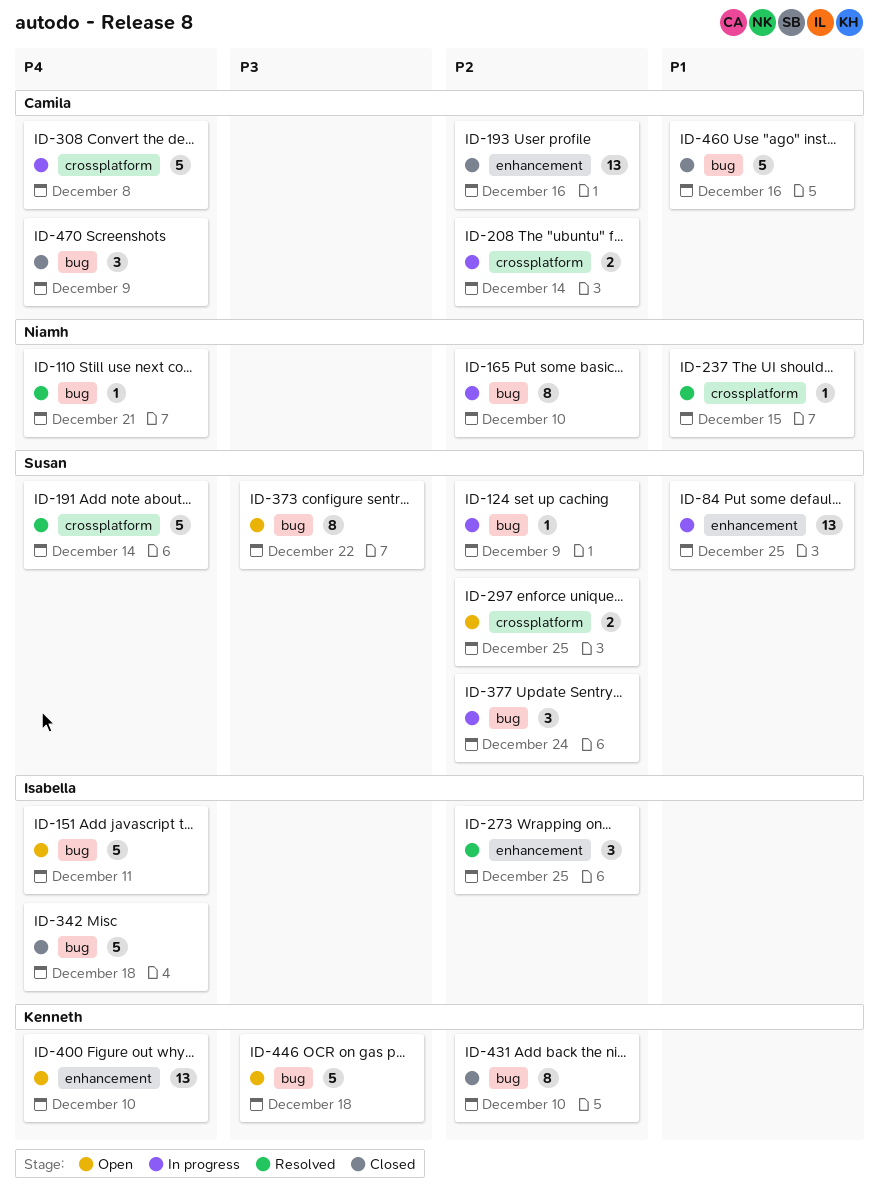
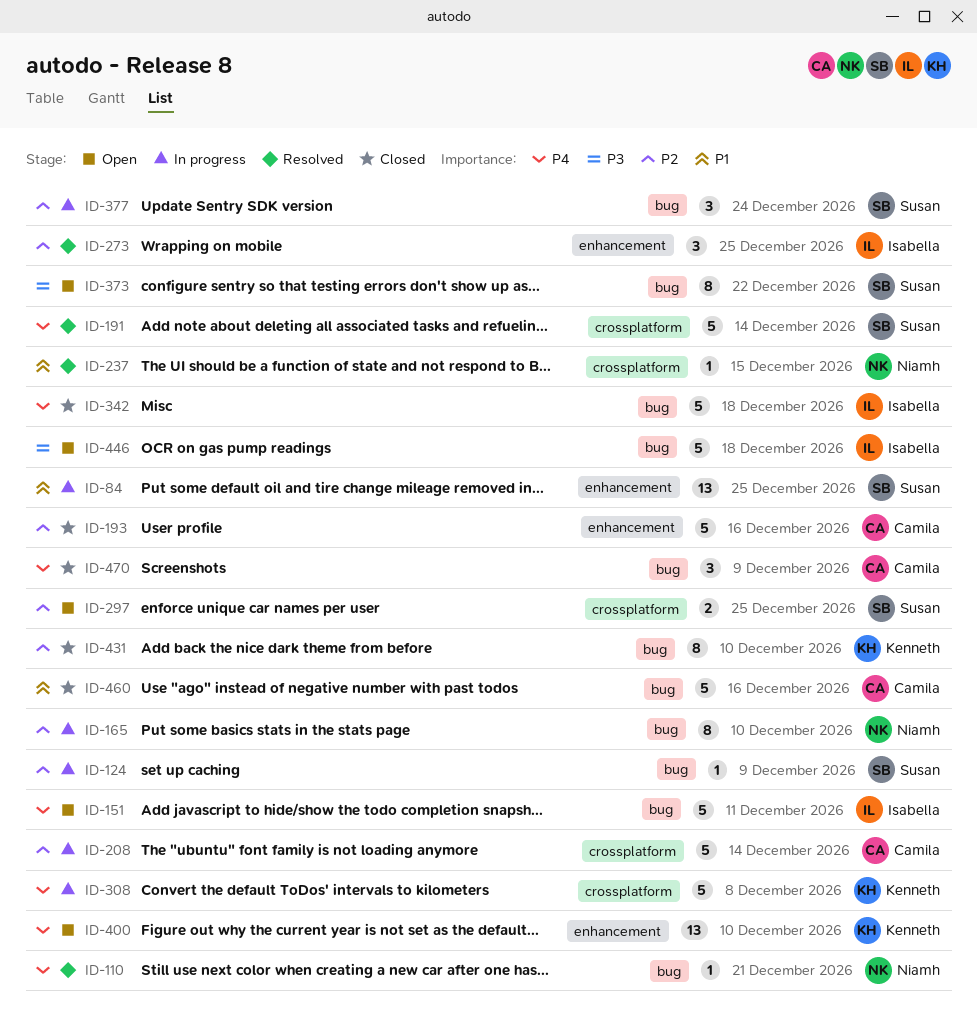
ID-193, estimate: 13 -> 5
ID-208, estimate: 2 -> 5
ID-308, owner: Camila -> Kenneth
ID-446, owner: Kenneth -> Isabella

